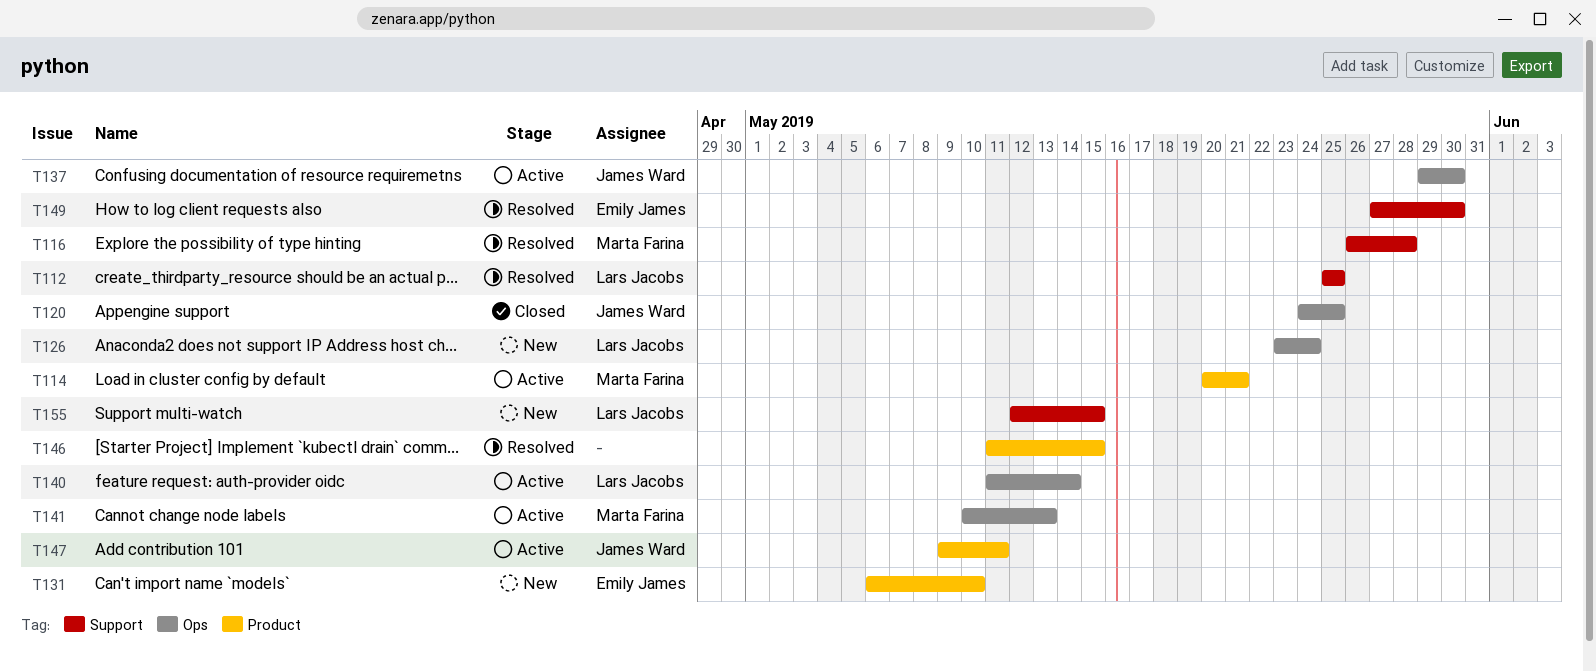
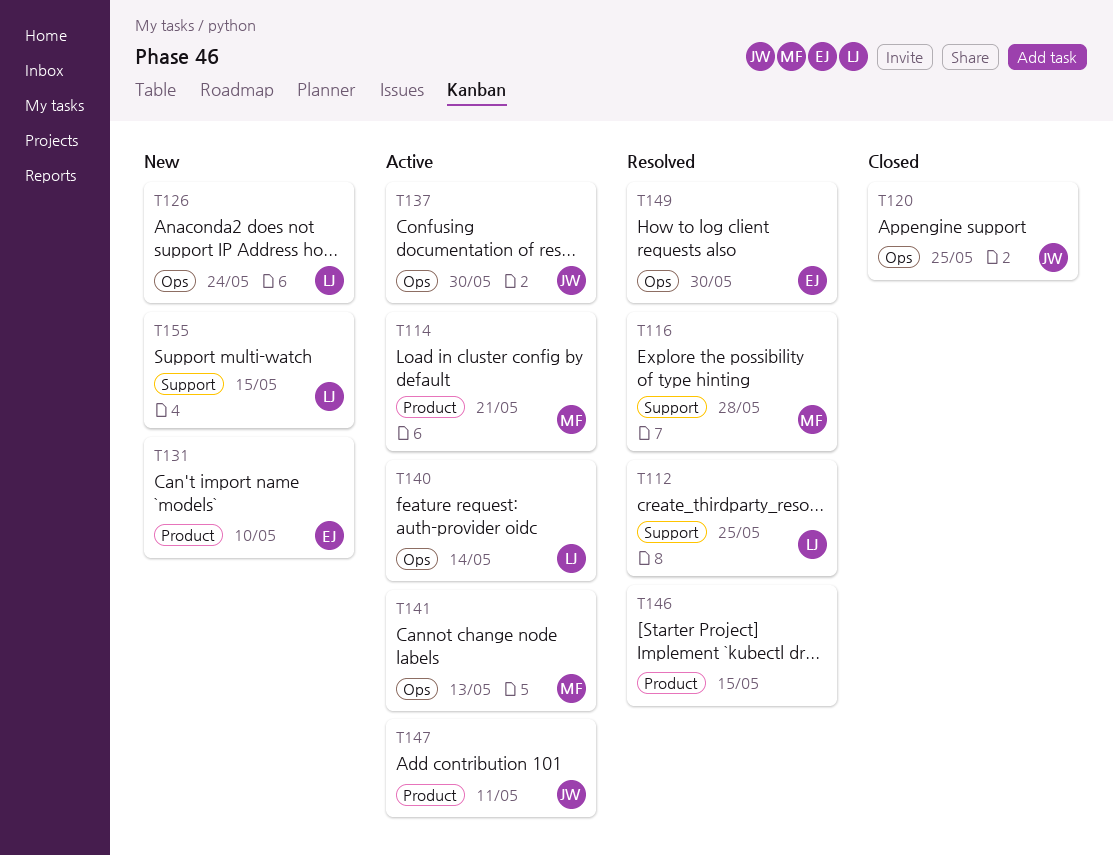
T149, label: Support -> Ops

